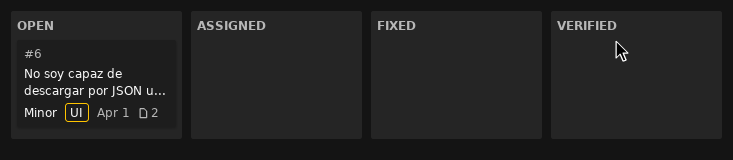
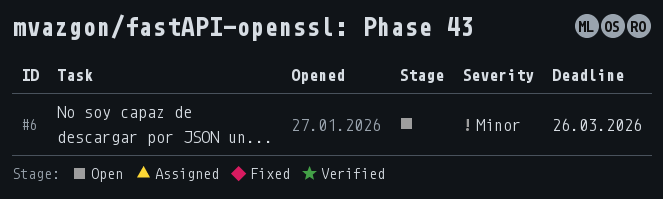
#6, due: Apr 1 -> Mar 26

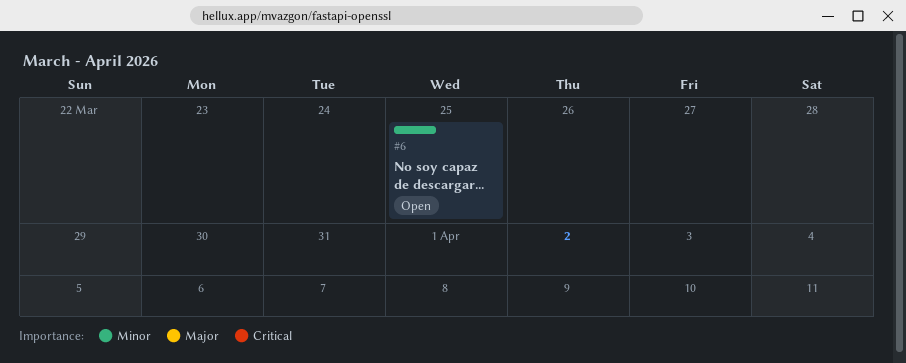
#6, due: Mar 26 -> Mar 25

